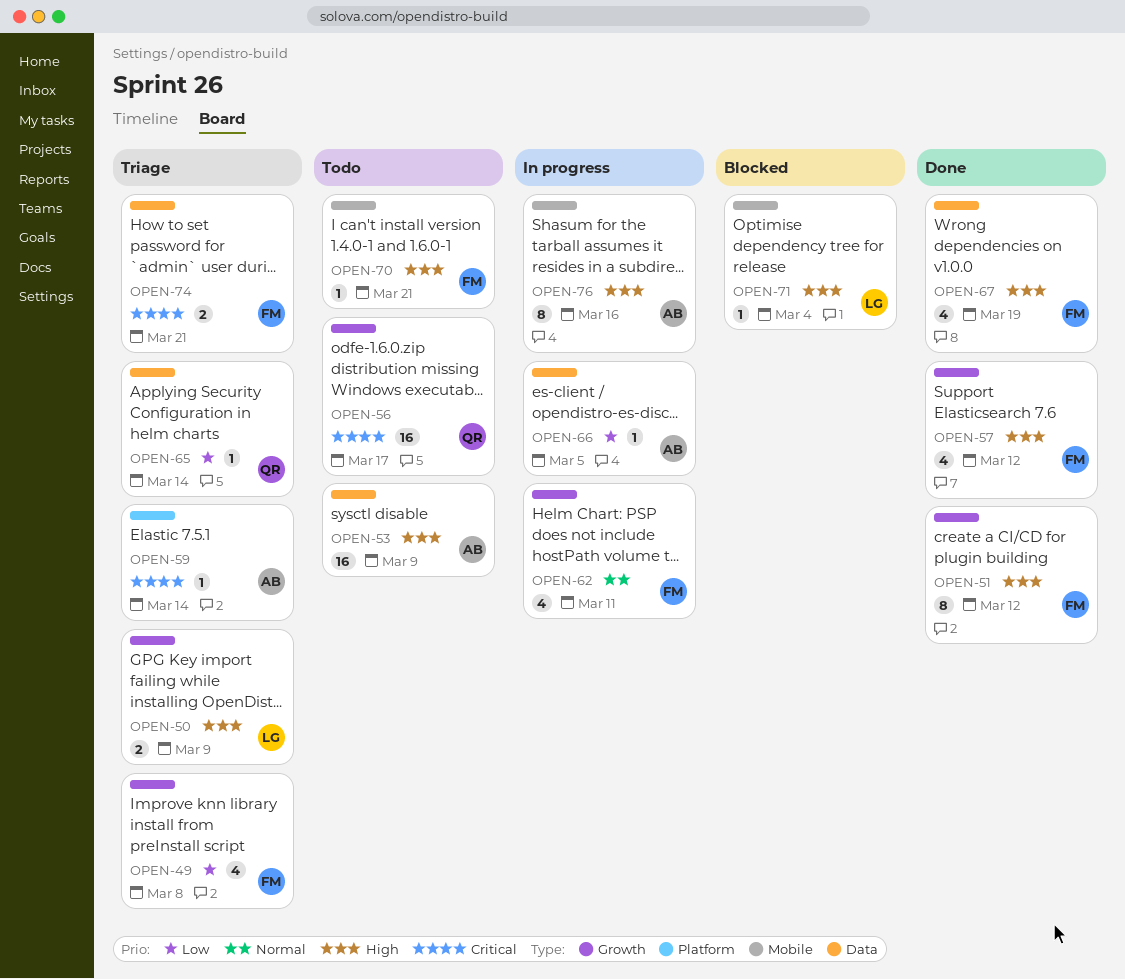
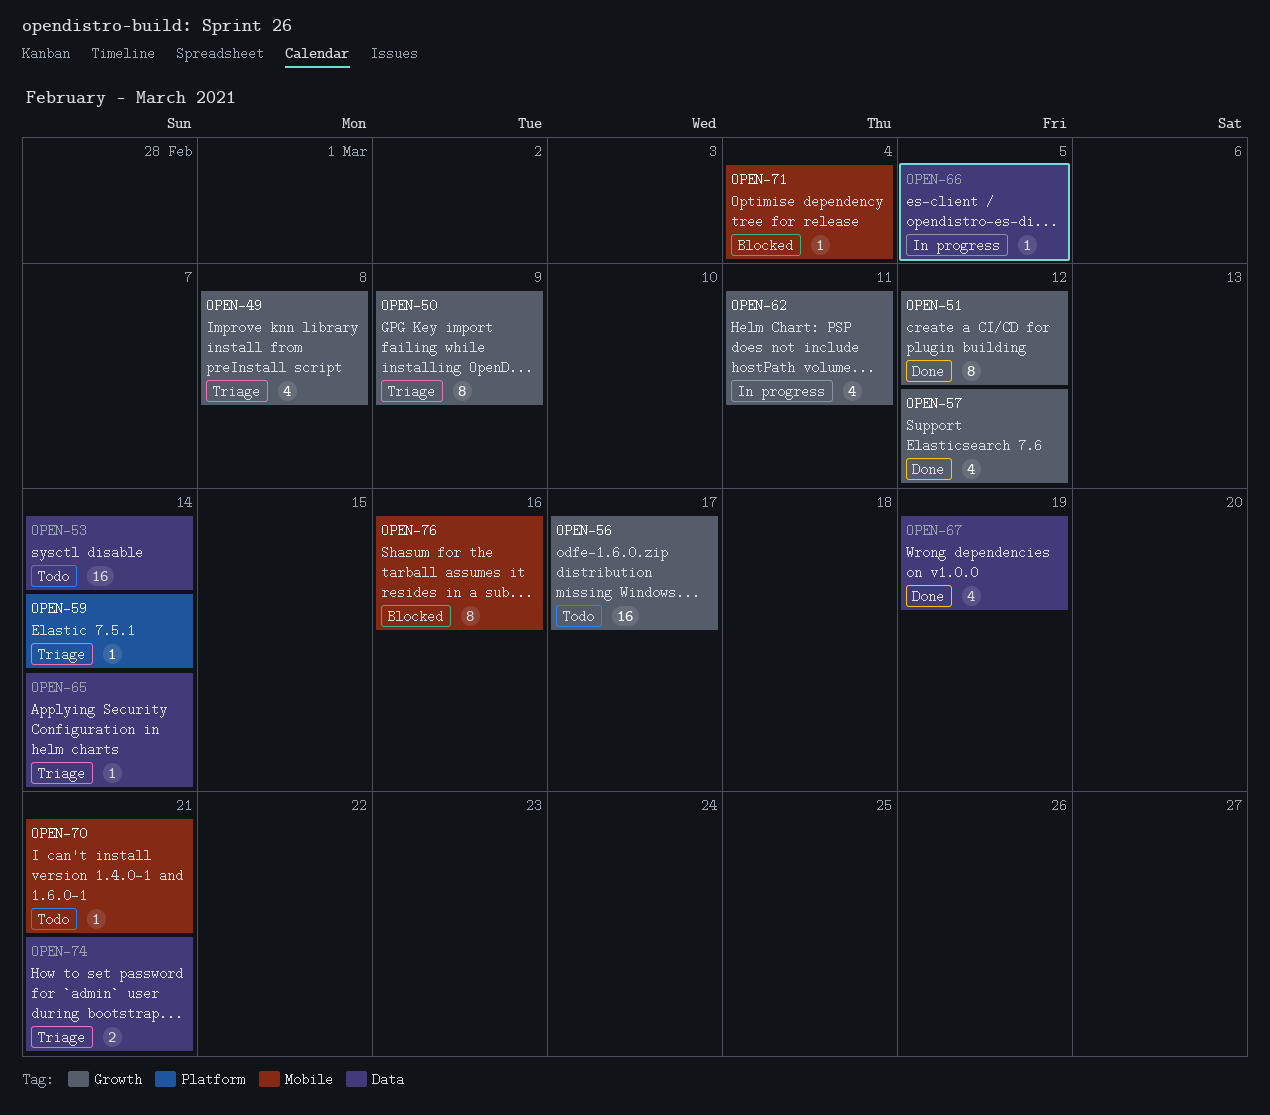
OPEN-50, estimate: 2 -> 8
OPEN-53, due: Mar 9 -> Mar 14
OPEN-76, status: In progress -> Blocked

